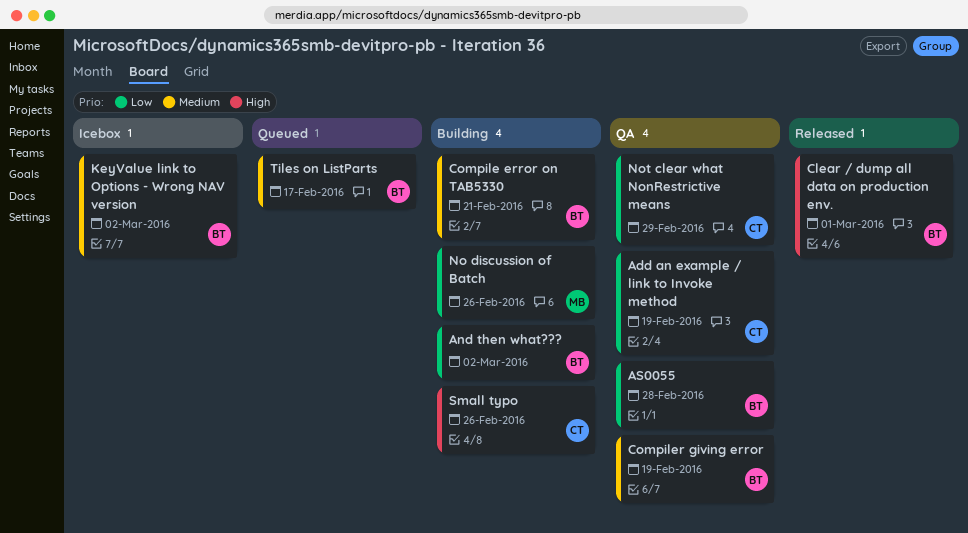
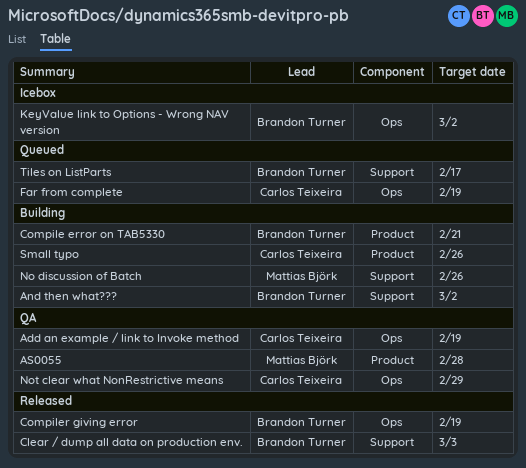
AS0055, owner: Brandon Turner -> Mattias Björk
Clear / dump all data on production env., due: Mar 1 -> Mar 3
Compiler giving error, status: QA -> Released
Far from complete: none -> present

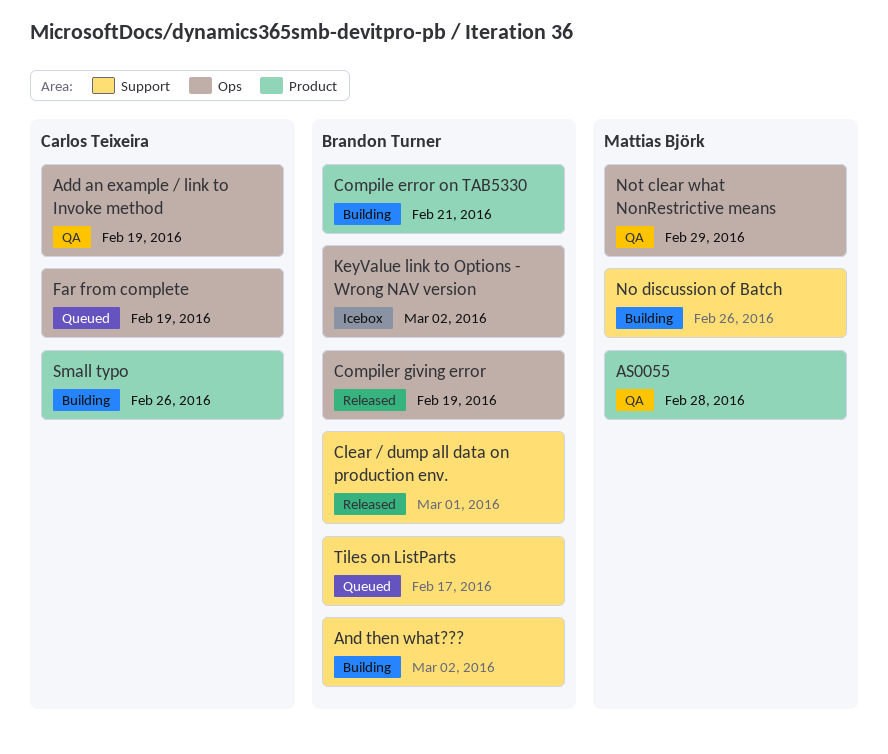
Clear / dump all data on production env., due: Mar 3 -> Mar 1
Not clear what NonRestrictive means, owner: Carlos Teixeira -> Mattias Björk

